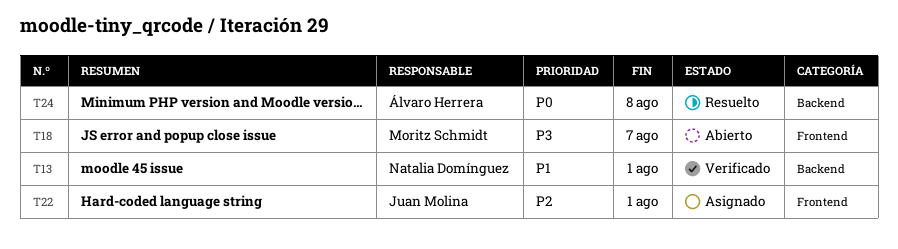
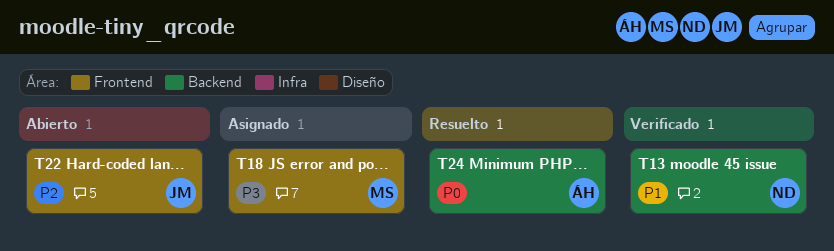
T18, status: Abierto -> Asignado
T22, status: Asignado -> Abierto

